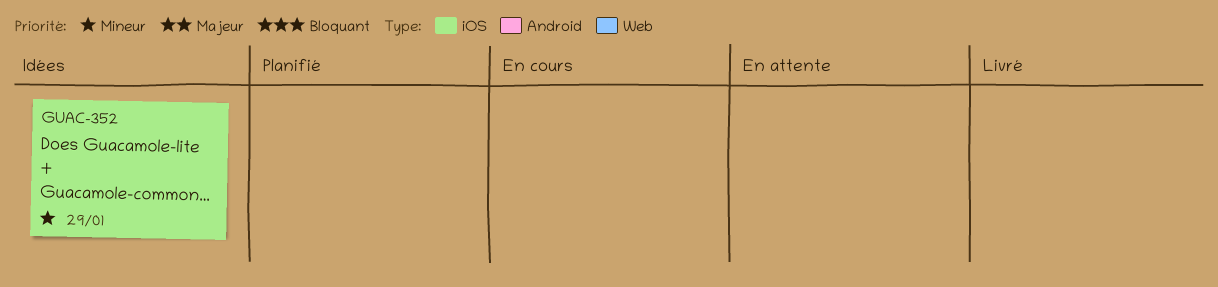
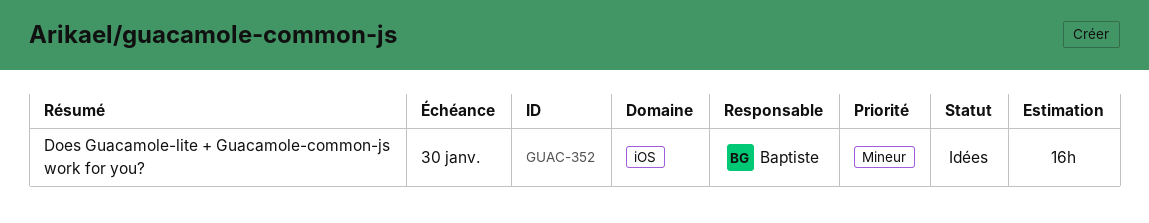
GUAC-352, due: Jan 29 -> Jan 30

